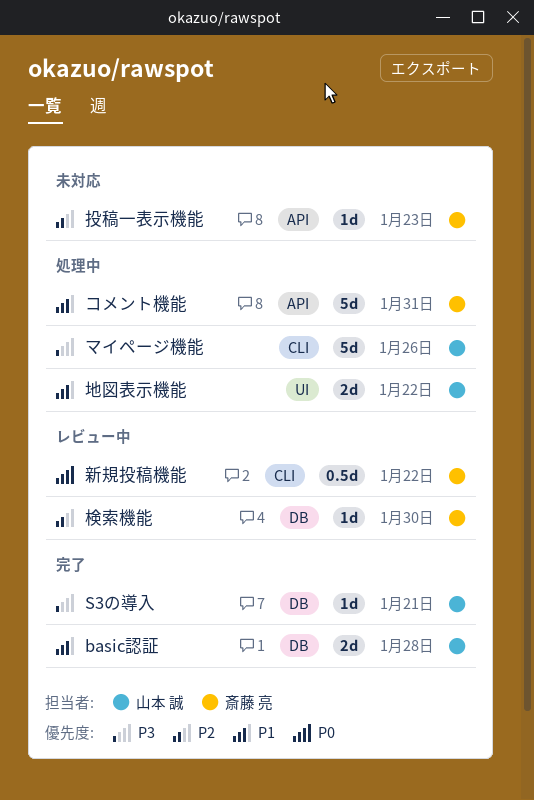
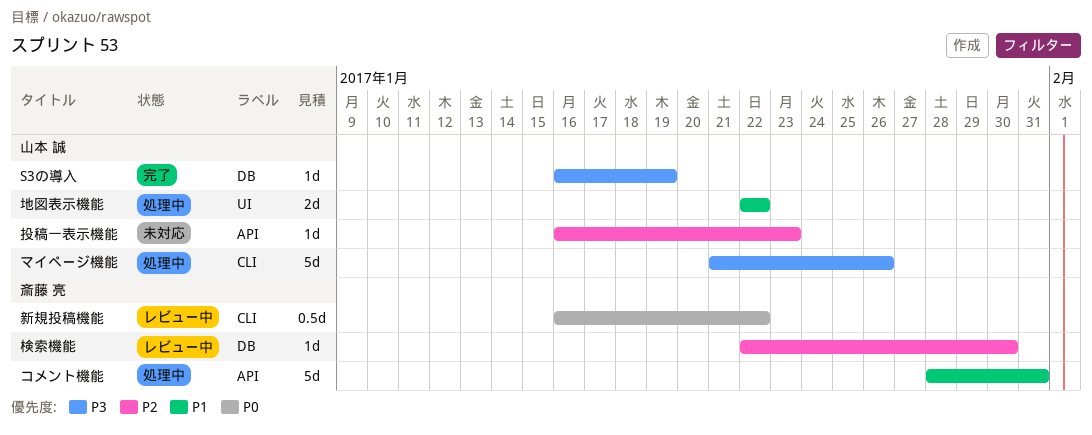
basic認証: present -> none
S3の導入, due: Jan 21 -> Jan 19
投稿一表示機能, owner: 斎藤 亮 -> 山本 誠

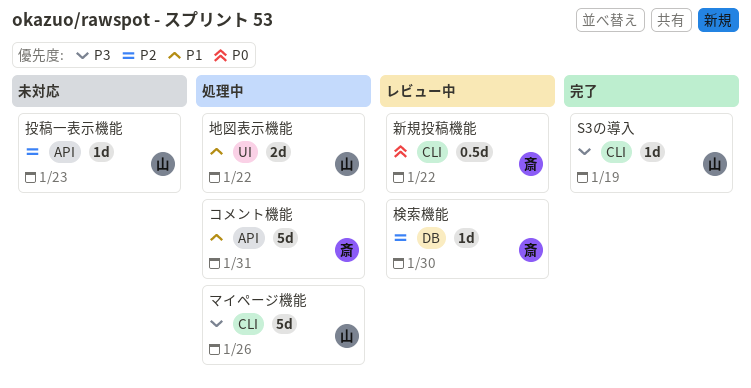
S3の導入, label: DB -> CLI

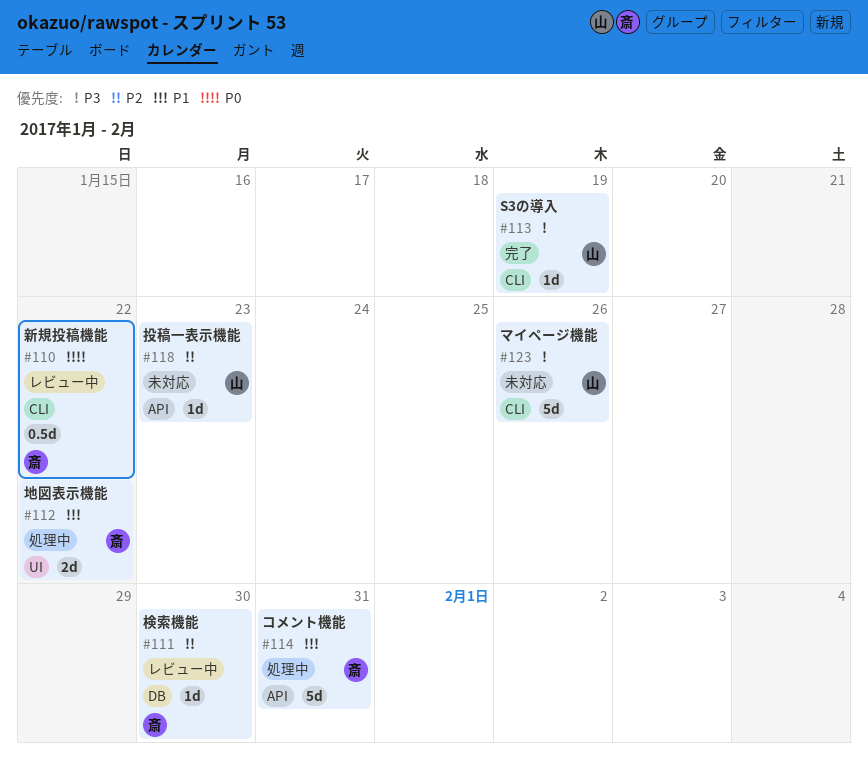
マイページ機能, status: 処理中 -> 未対応
地図表示機能, owner: 山 -> 斎

